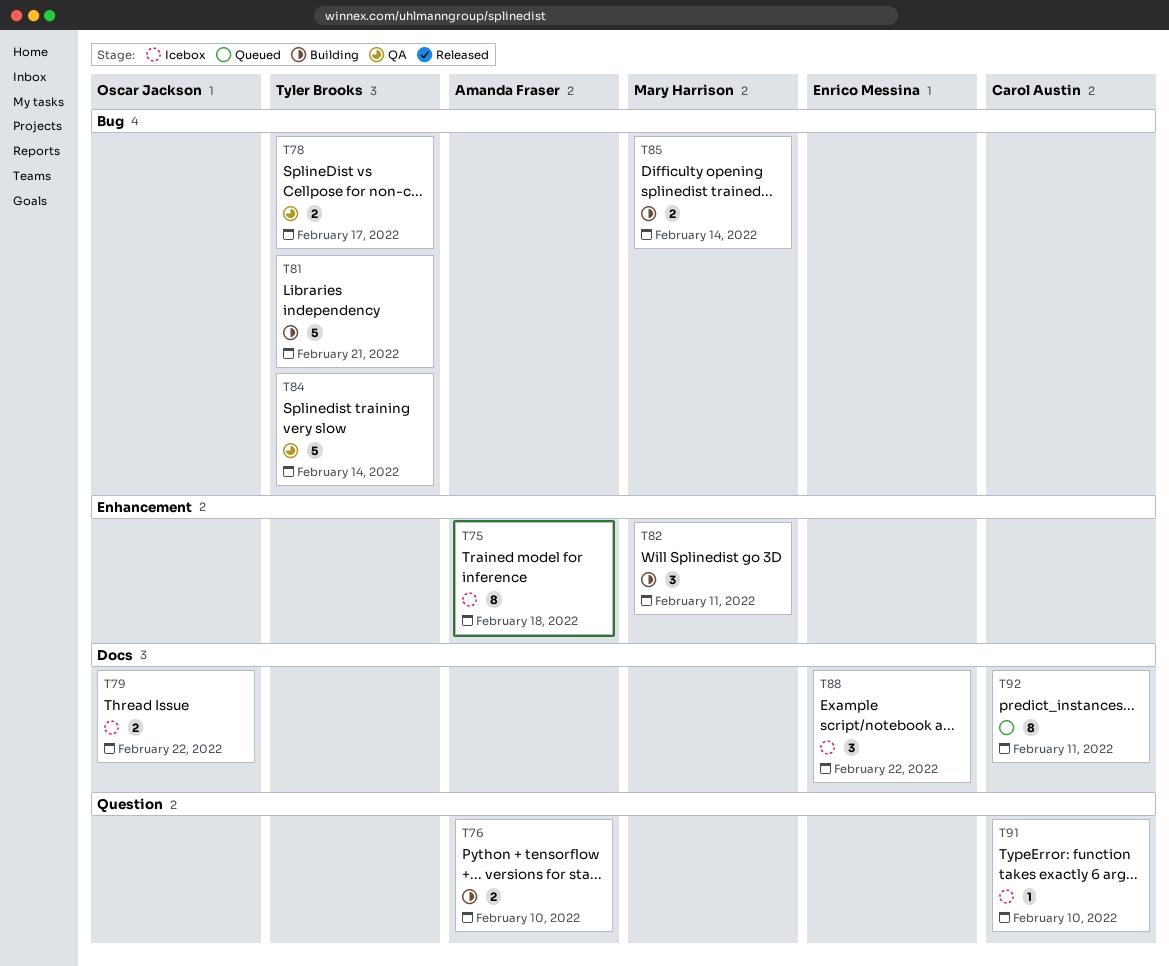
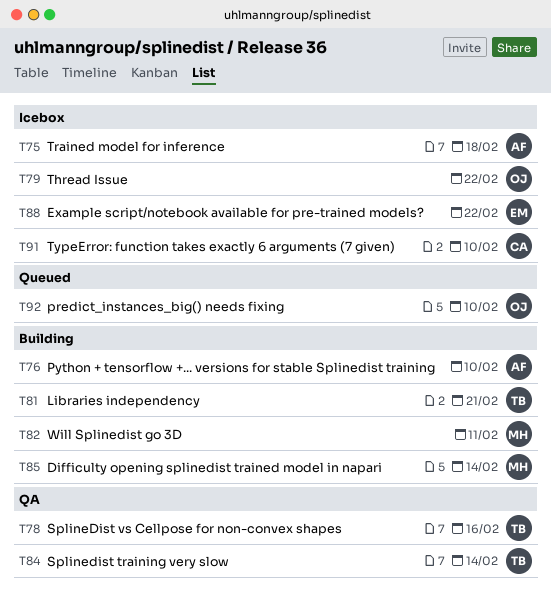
T78, due: Feb 17 -> Feb 16
T92, owner: Carol Austin -> Oscar Jackson
T92, due: Feb 11 -> Feb 10

